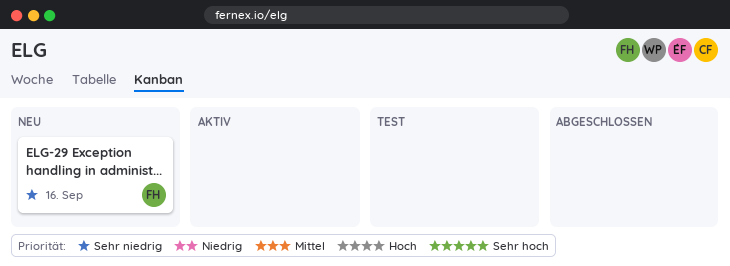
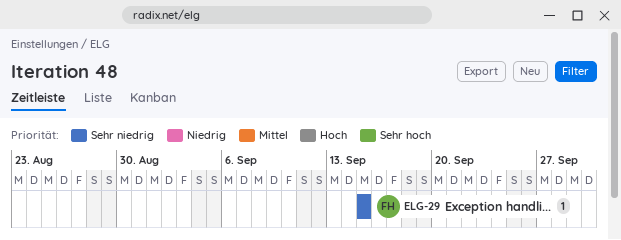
ELG-29, due: Sep 16 -> Sep 15

